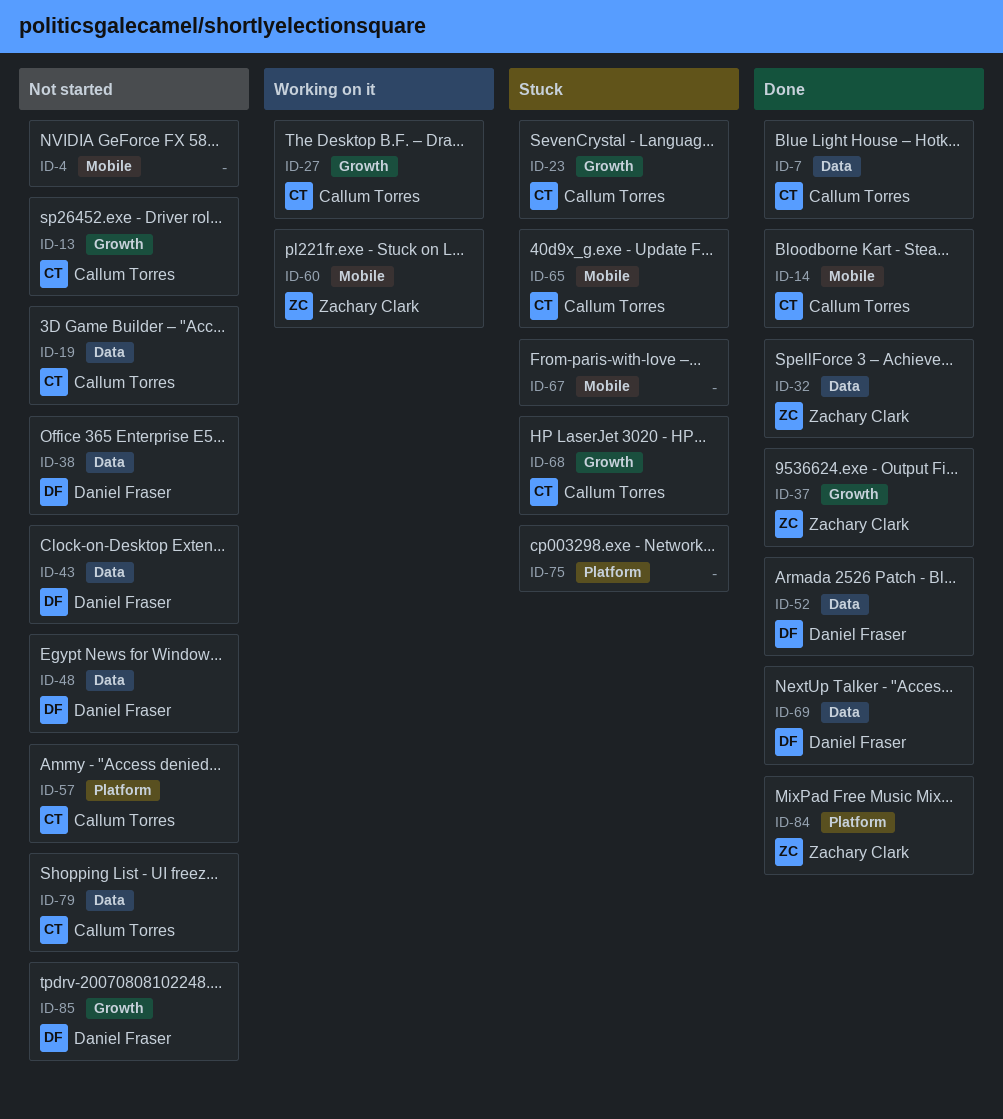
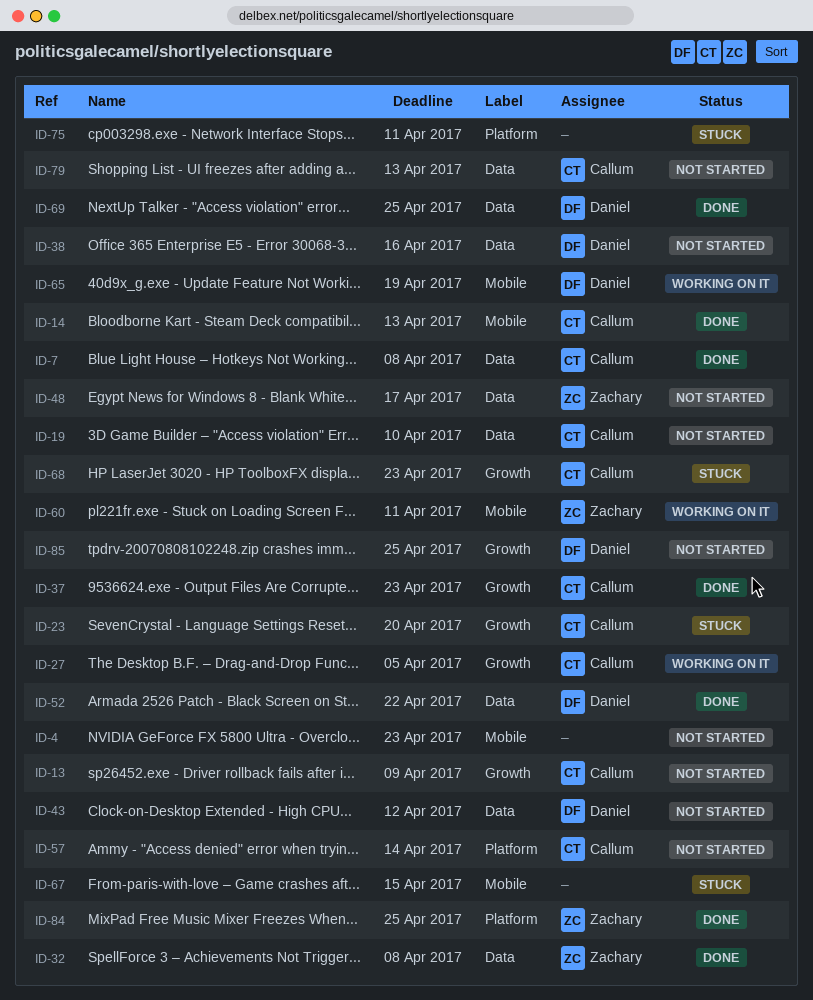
ID-37, owner: Zachary Clark -> Callum Torres
ID-48, owner: Daniel Fraser -> Zachary Clark
ID-65, status: Stuck -> Working on it
ID-65, owner: Callum Torres -> Daniel Fraser

